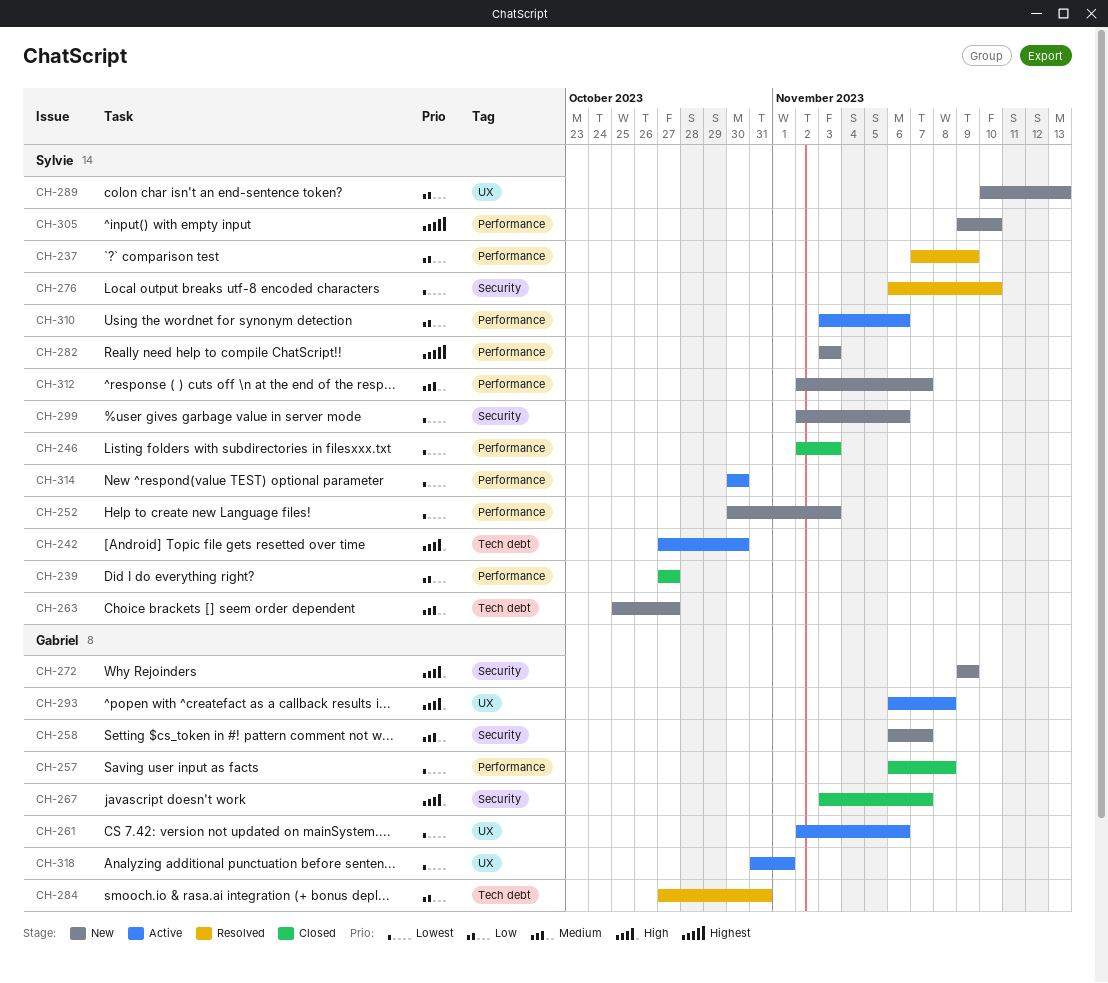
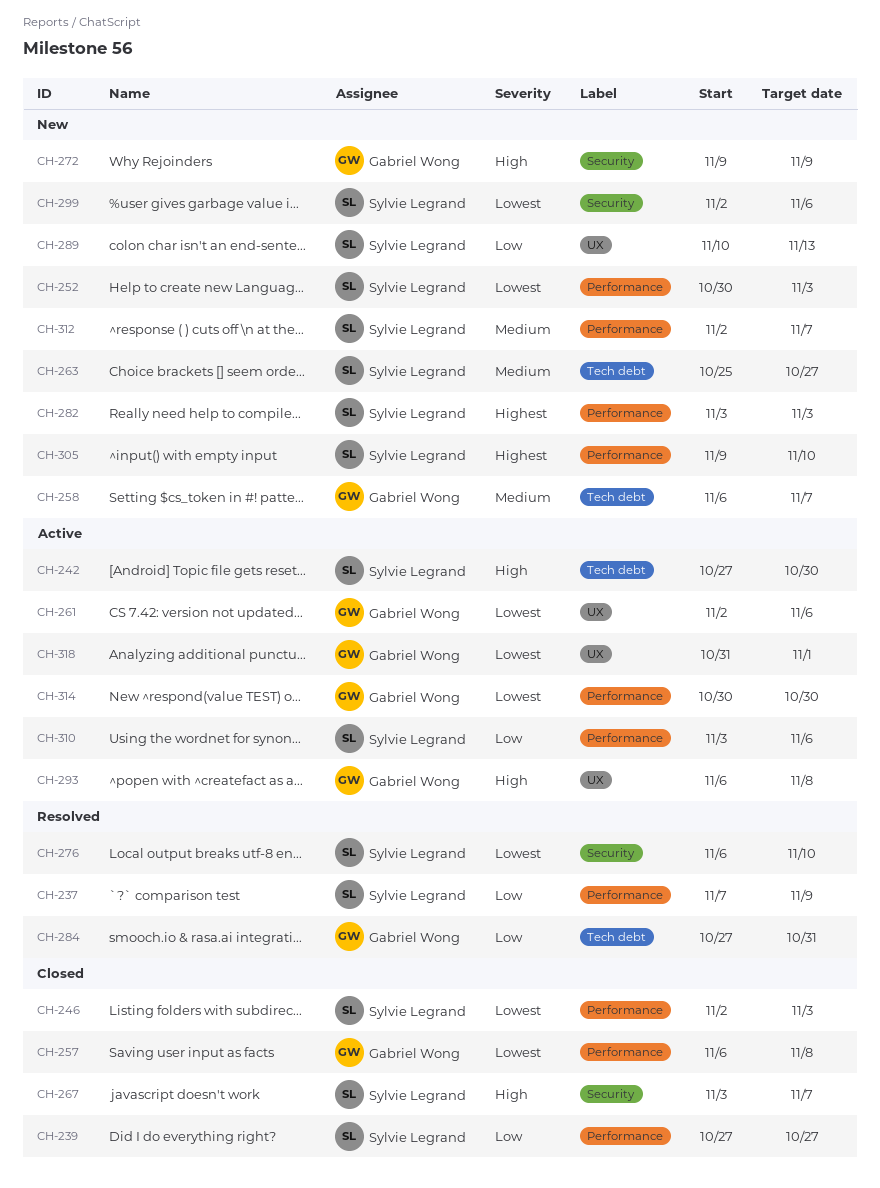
CH-258, label: Security -> Tech debt
CH-267, owner: Gabriel Wong -> Sylvie Legrand
CH-314, owner: Sylvie Legrand -> Gabriel Wong

